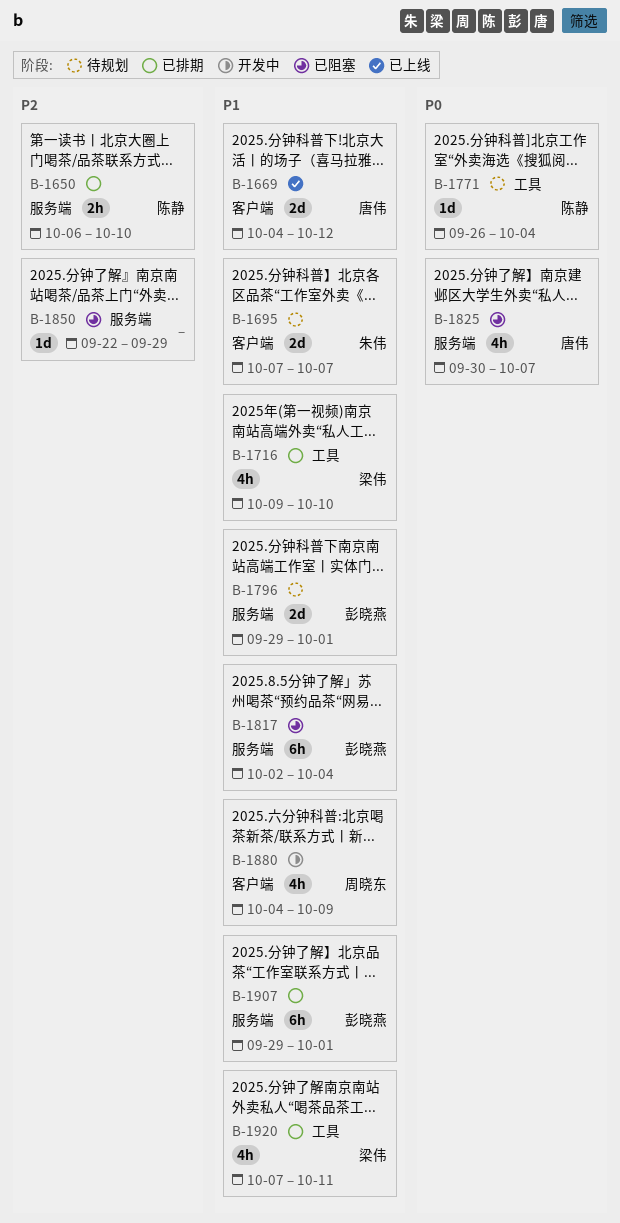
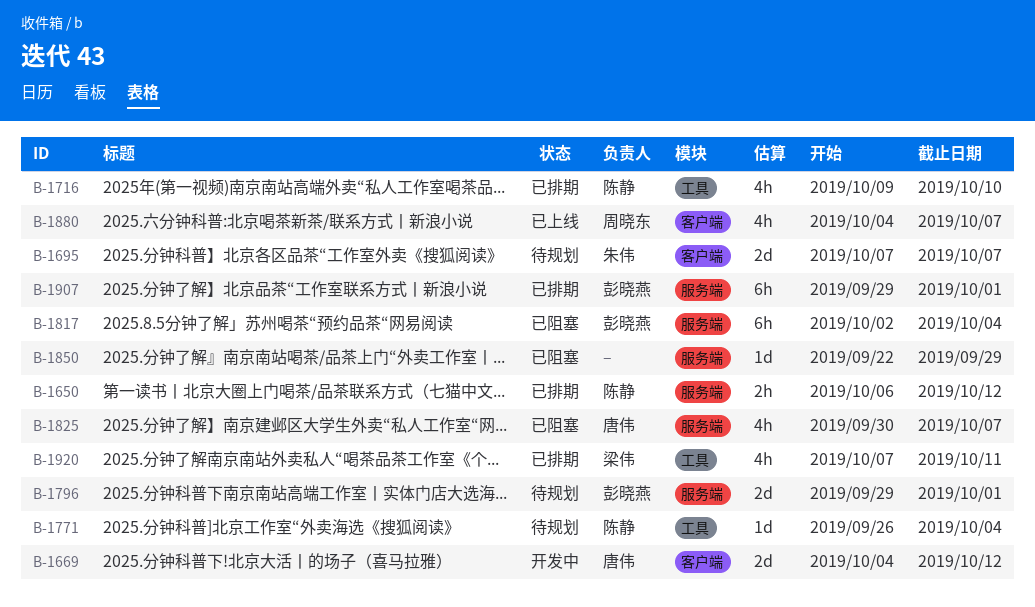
B-1650, due: Oct 10 -> Oct 12
B-1669, status: 已上线 -> 开发中
B-1716, owner: 梁伟 -> 陈静
B-1880, status: 开发中 -> 已上线
B-1880, due: Oct 9 -> Oct 7

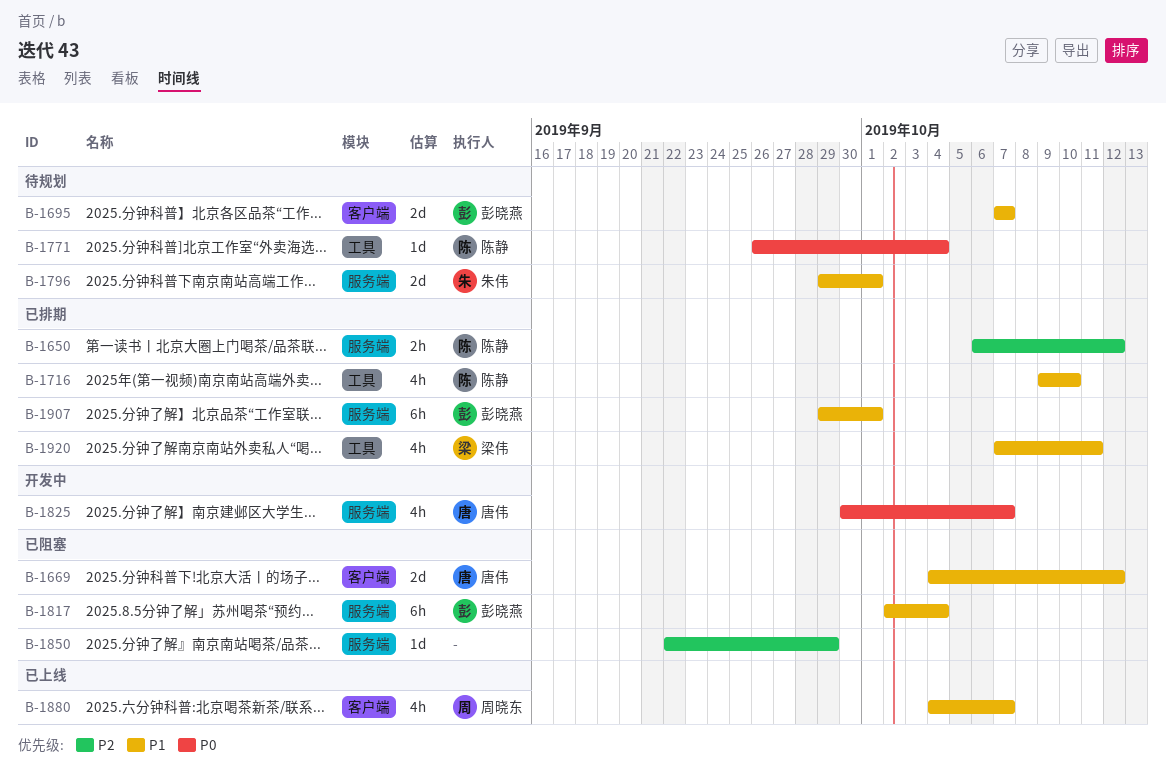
B-1669, status: 开发中 -> 已阻塞
B-1695, owner: 朱伟 -> 彭晓燕
B-1796, owner: 彭晓燕 -> 朱伟
B-1825, status: 已阻塞 -> 开发中

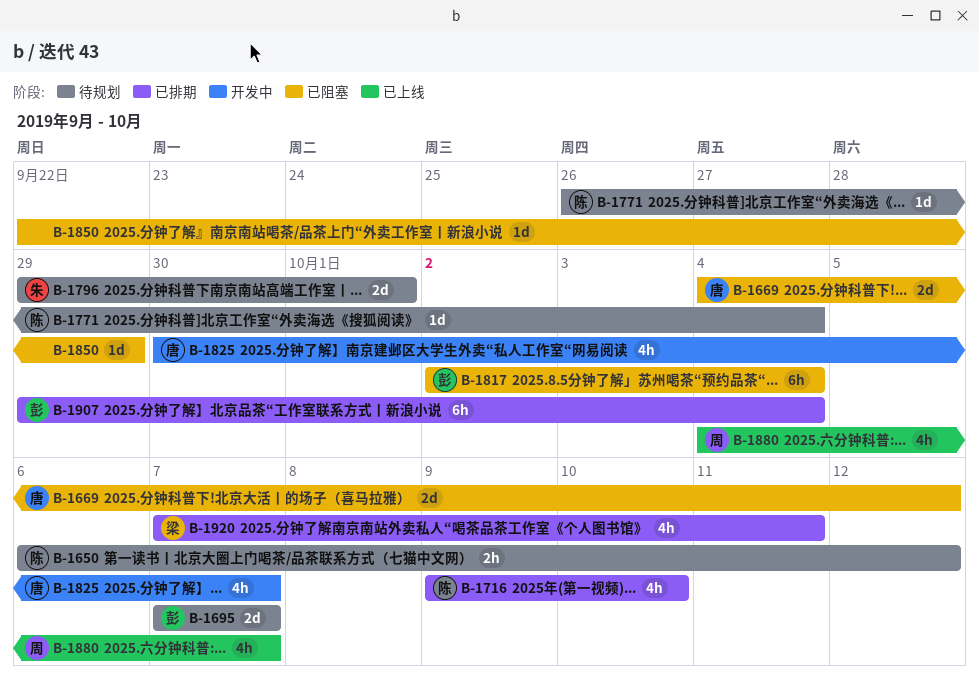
B-1650, status: 已排期 -> 待规划
B-1907, due: Oct 1 -> Oct 4

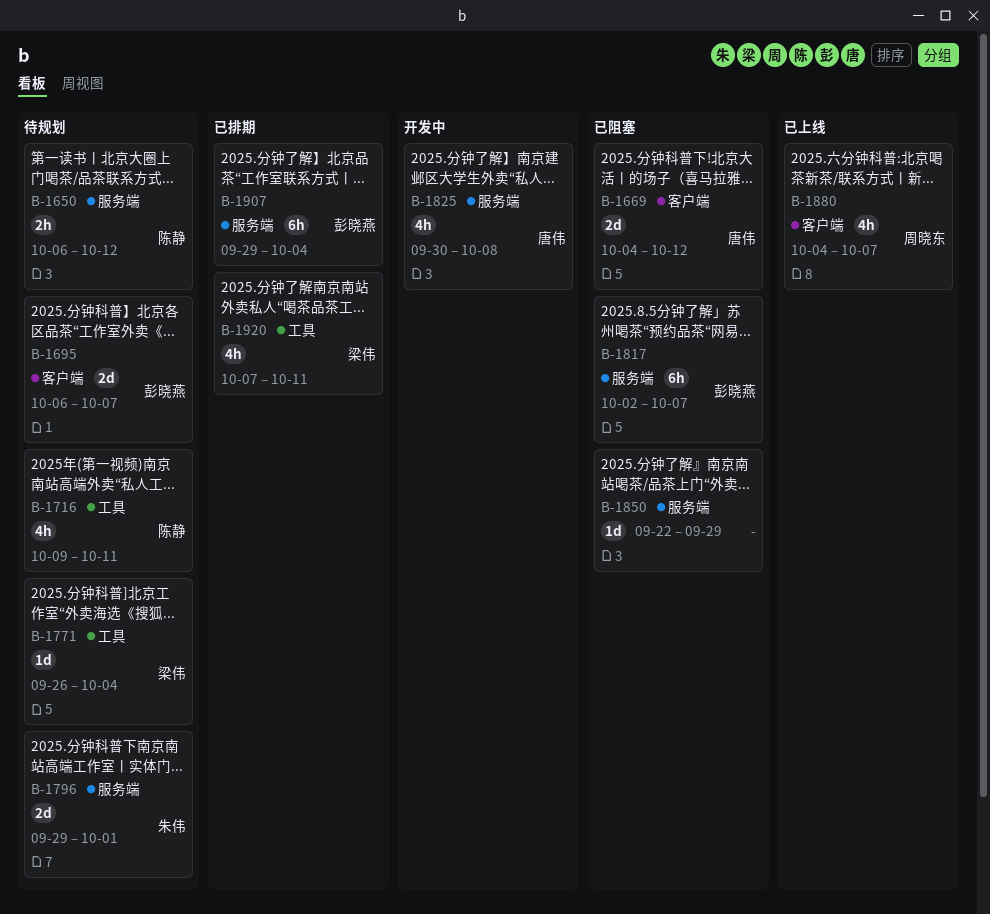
B-1695, start: Oct 7 -> Oct 6
B-1716, status: 已排期 -> 待规划
B-1716, due: Oct 10 -> Oct 11
B-1771, owner: 陈静 -> 梁伟
B-1817, due: Oct 4 -> Oct 7
B-1825, due: Oct 7 -> Oct 8

